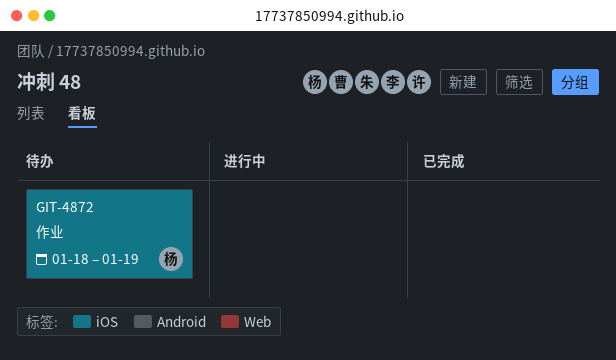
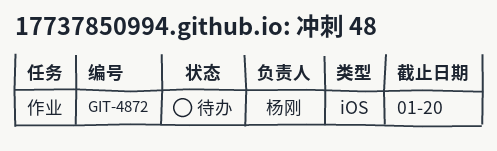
GIT-4872, due: Jan 19 -> Jan 20

